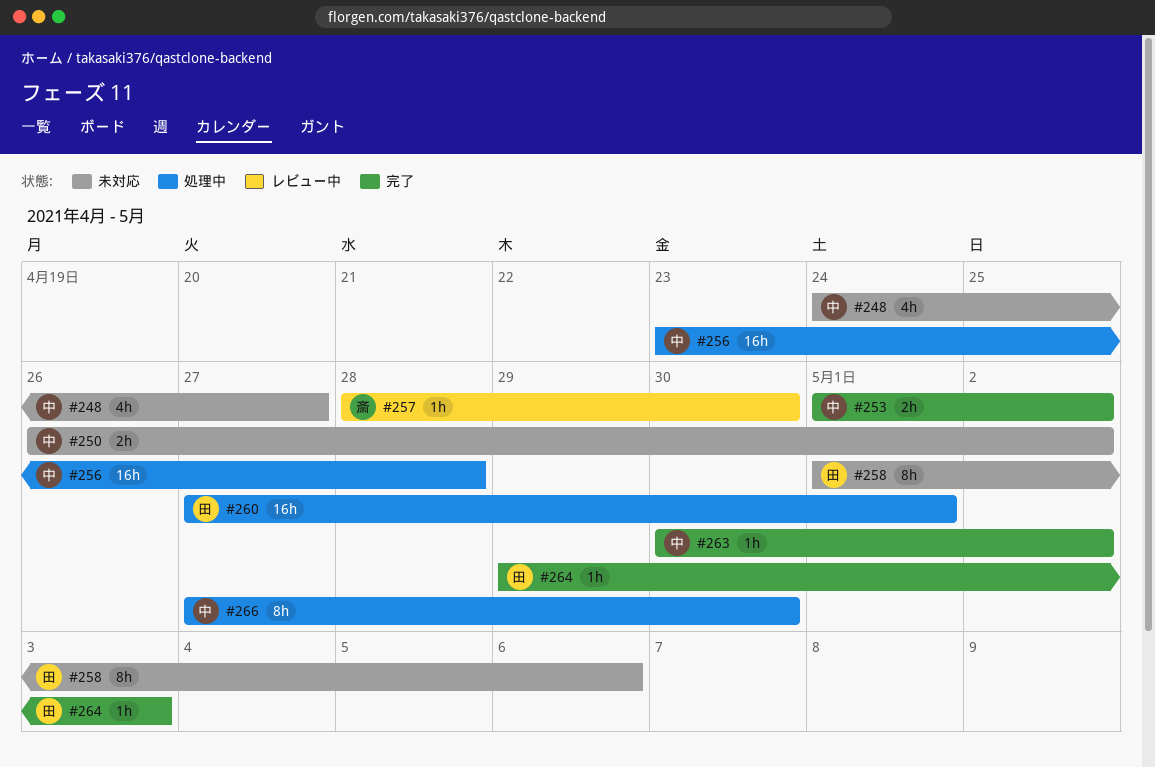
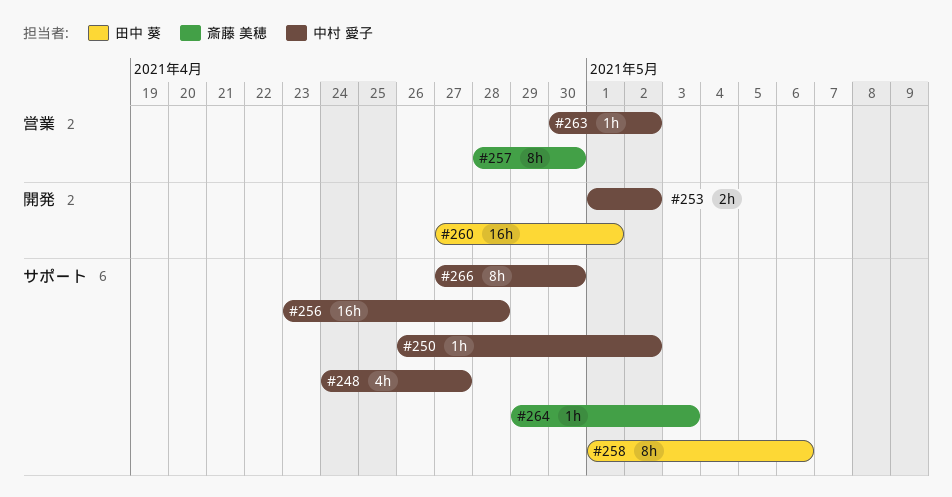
#250, estimate: 2h -> 1h
#257, estimate: 1h -> 8h
#264, owner: 田中 葵 -> 斎藤 美穂

